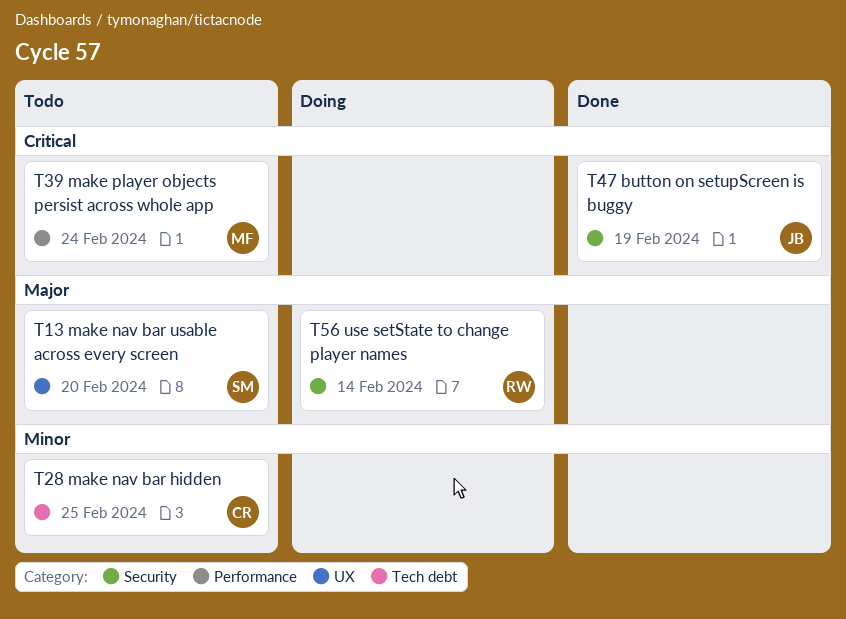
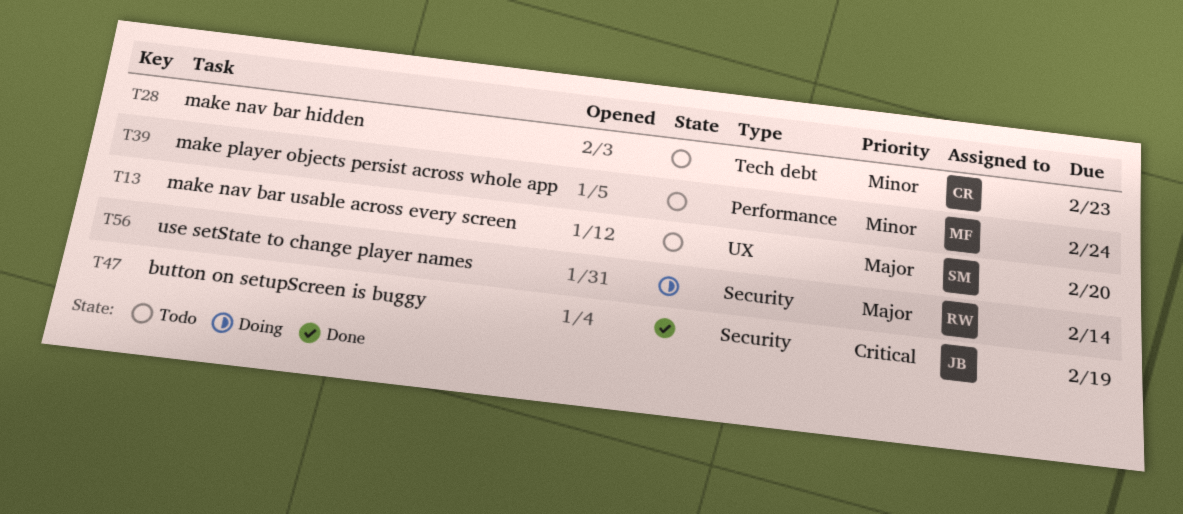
T28, due: Feb 25 -> Feb 23
T39, priority: Critical -> Minor

